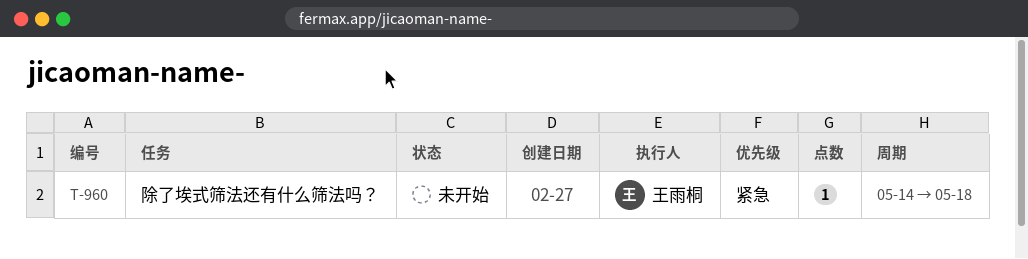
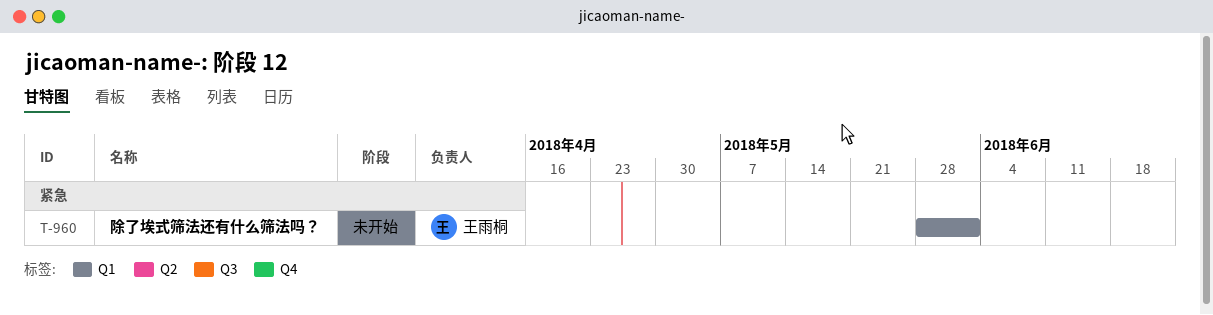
T-960, start: May 14 -> May 28
T-960, due: May 18 -> Jun 1

